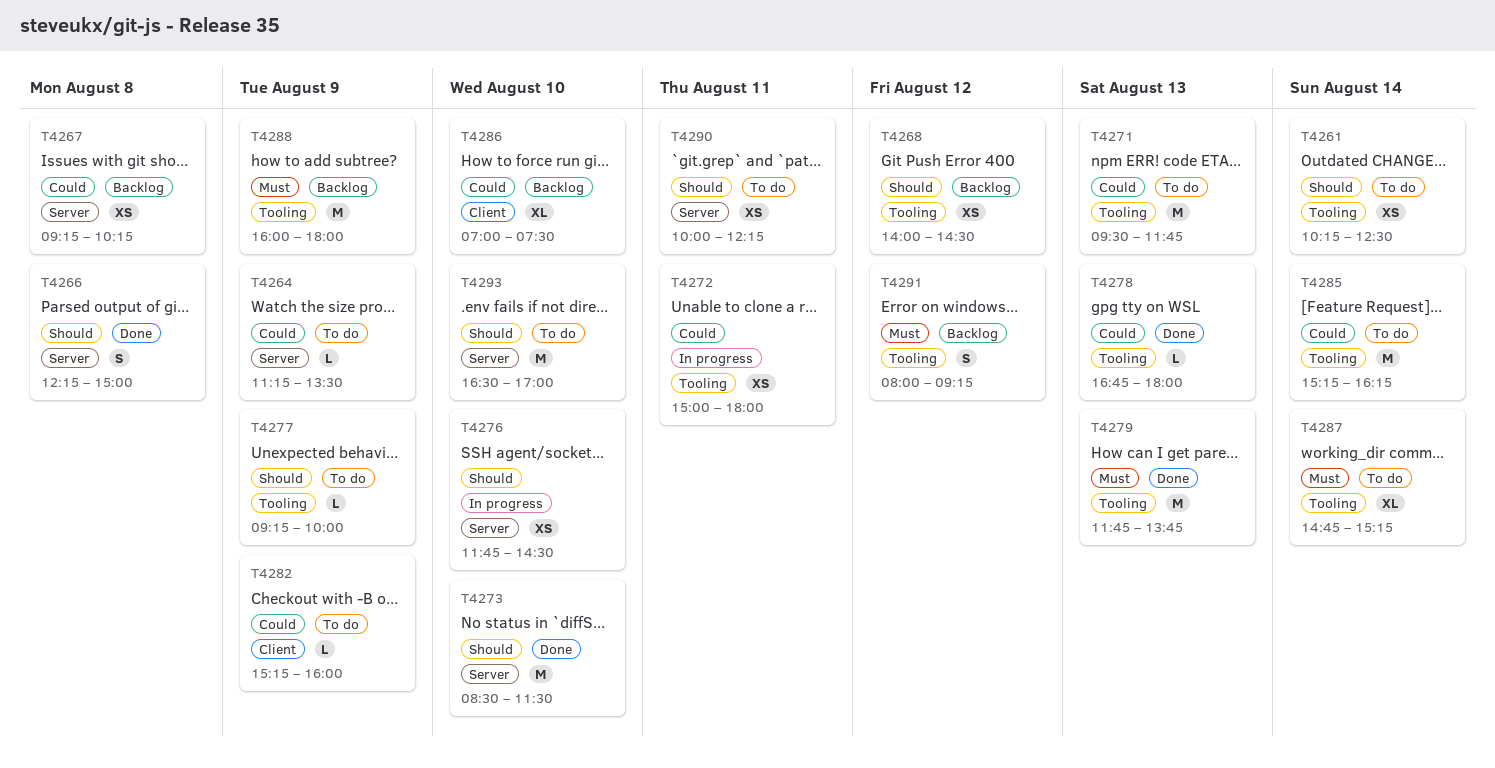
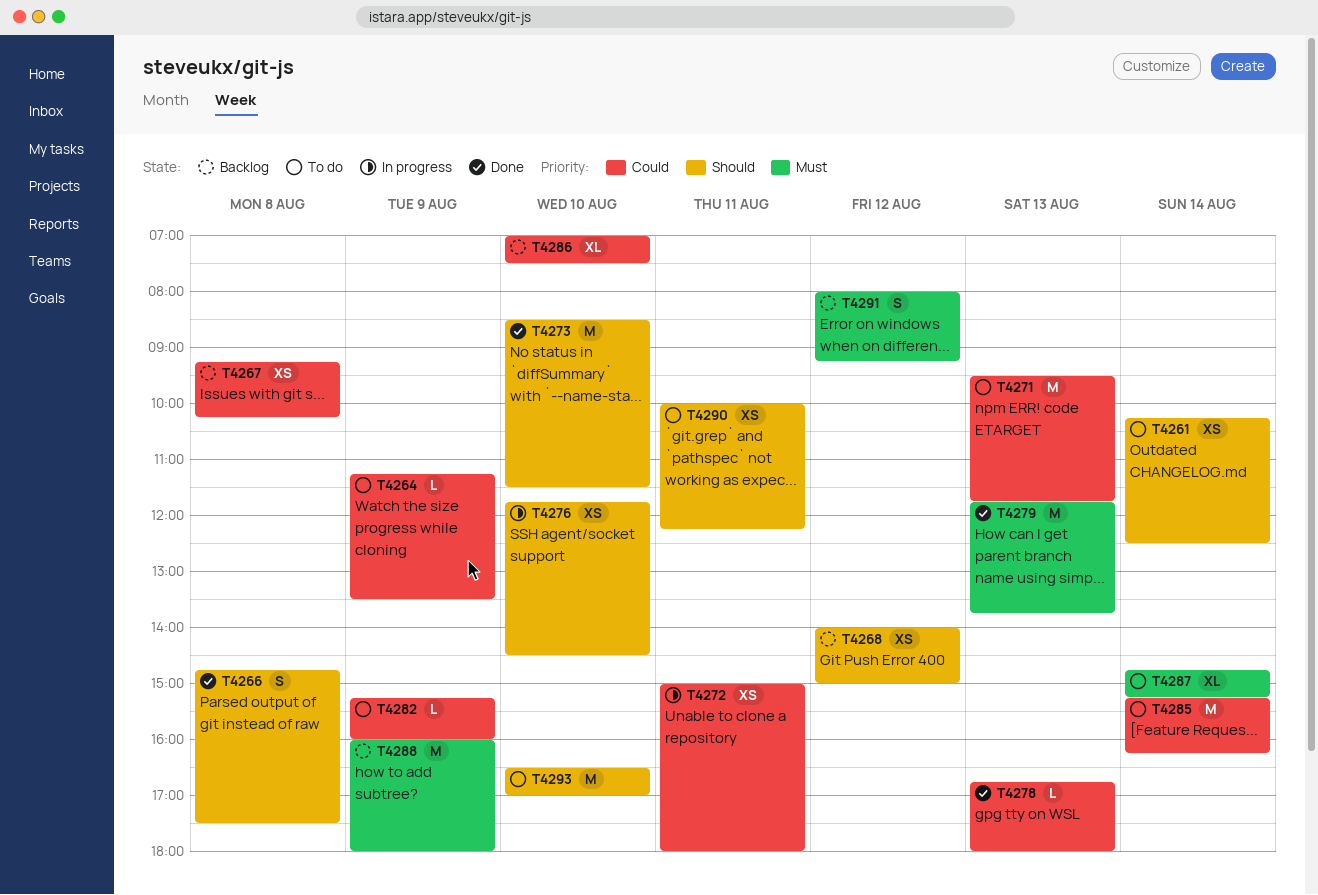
T4266, begins: 12:15 -> 14:45
T4266, ends: 15:00 -> 17:30
T4268, ends: 14:30 -> 15:00
T4277: present -> none

